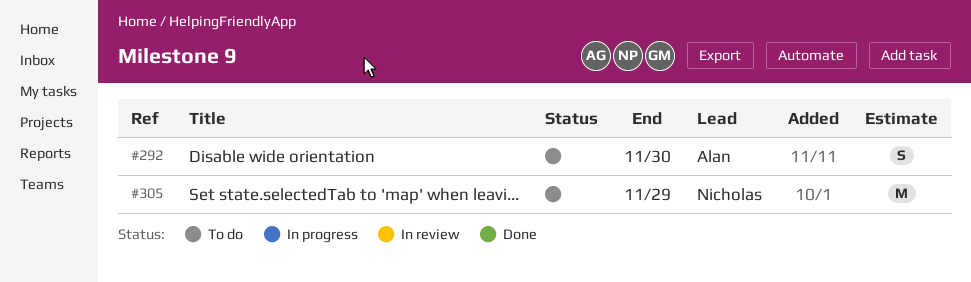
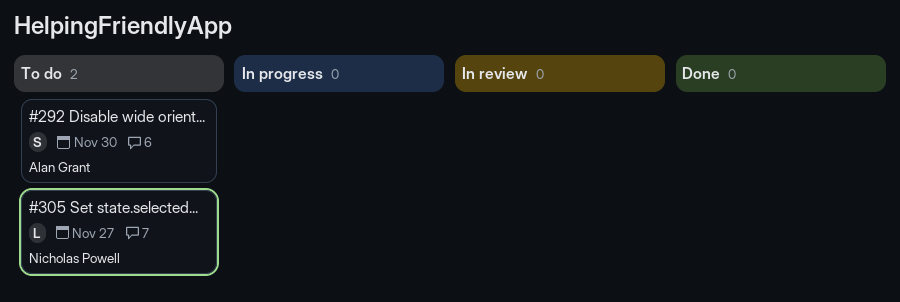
#305, estimate: M -> L
#305, due: Nov 29 -> Nov 27

